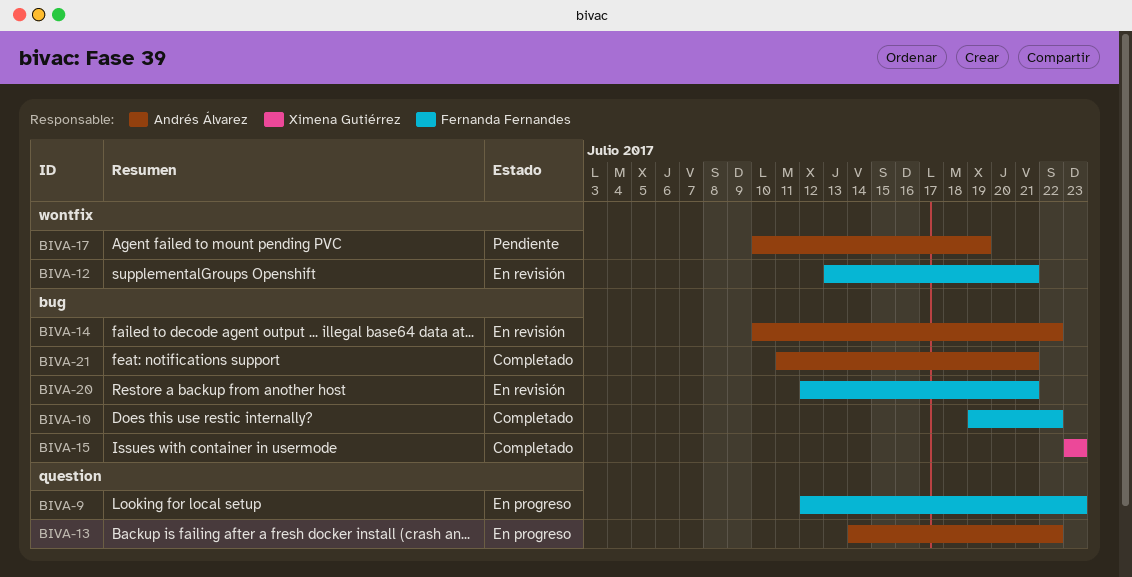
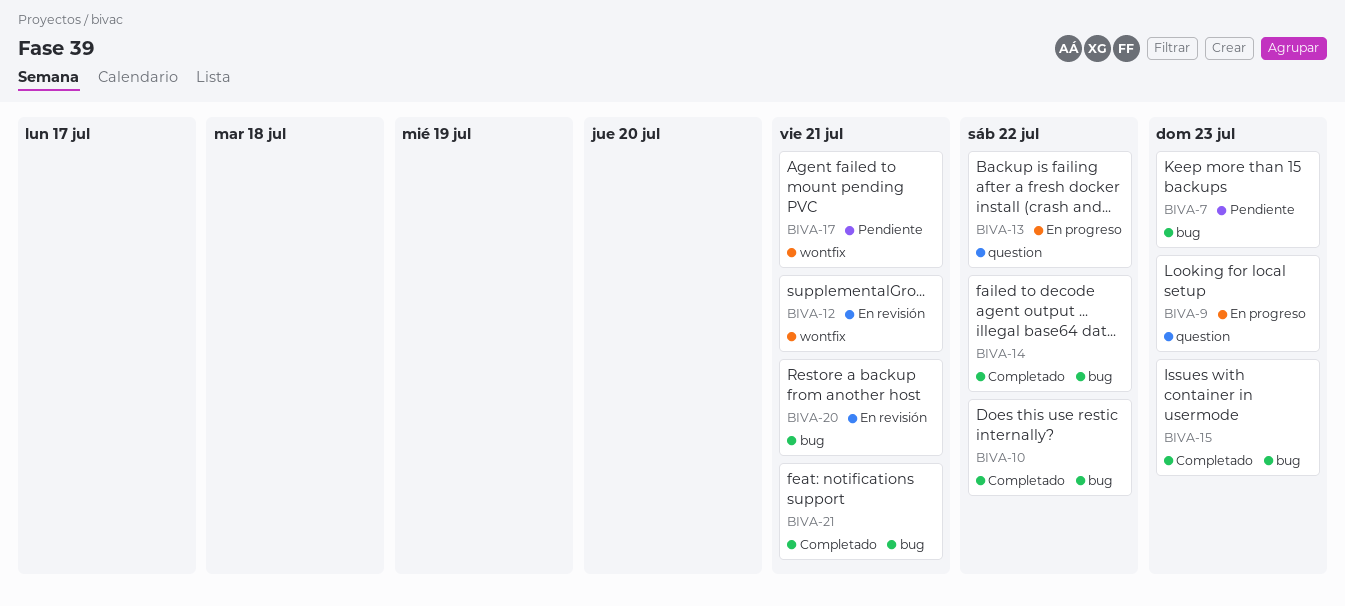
BIVA-7: none -> present
BIVA-14, status: En revisión -> Completado
BIVA-17, due: Jul 19 -> Jul 21

